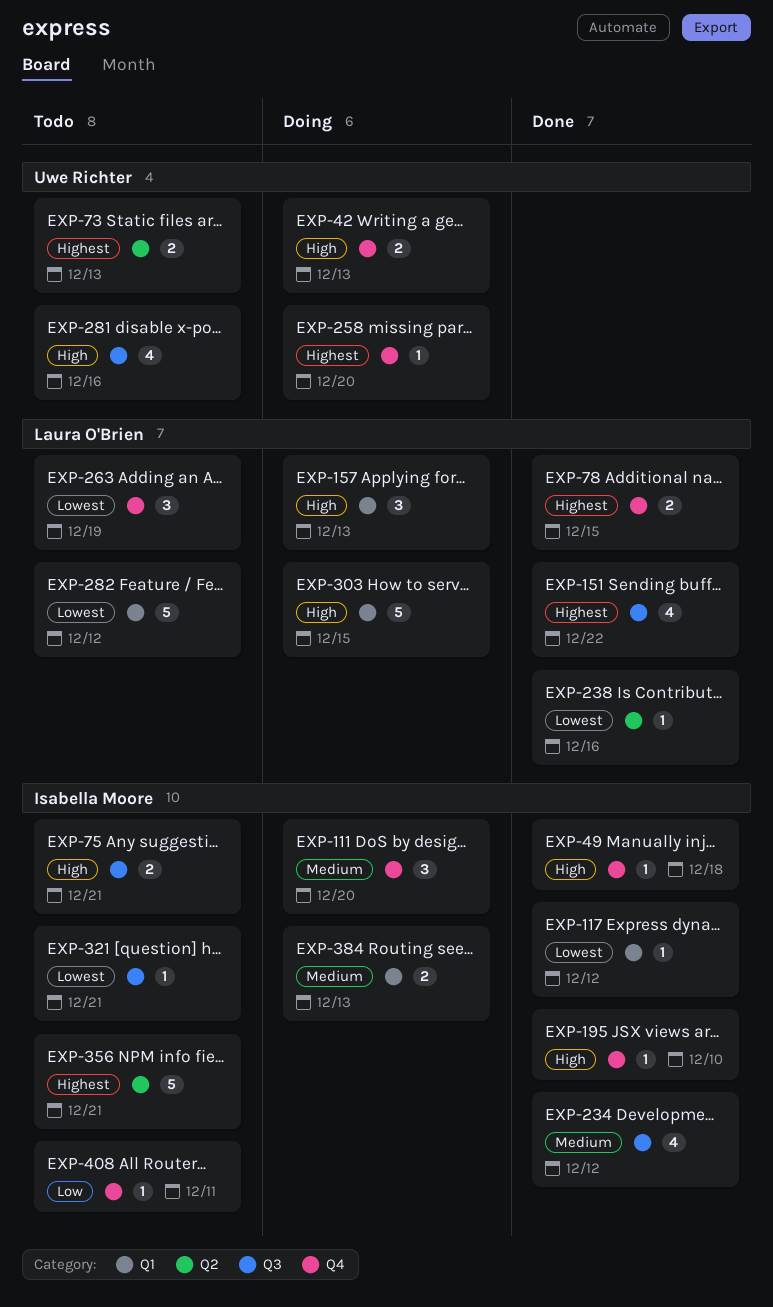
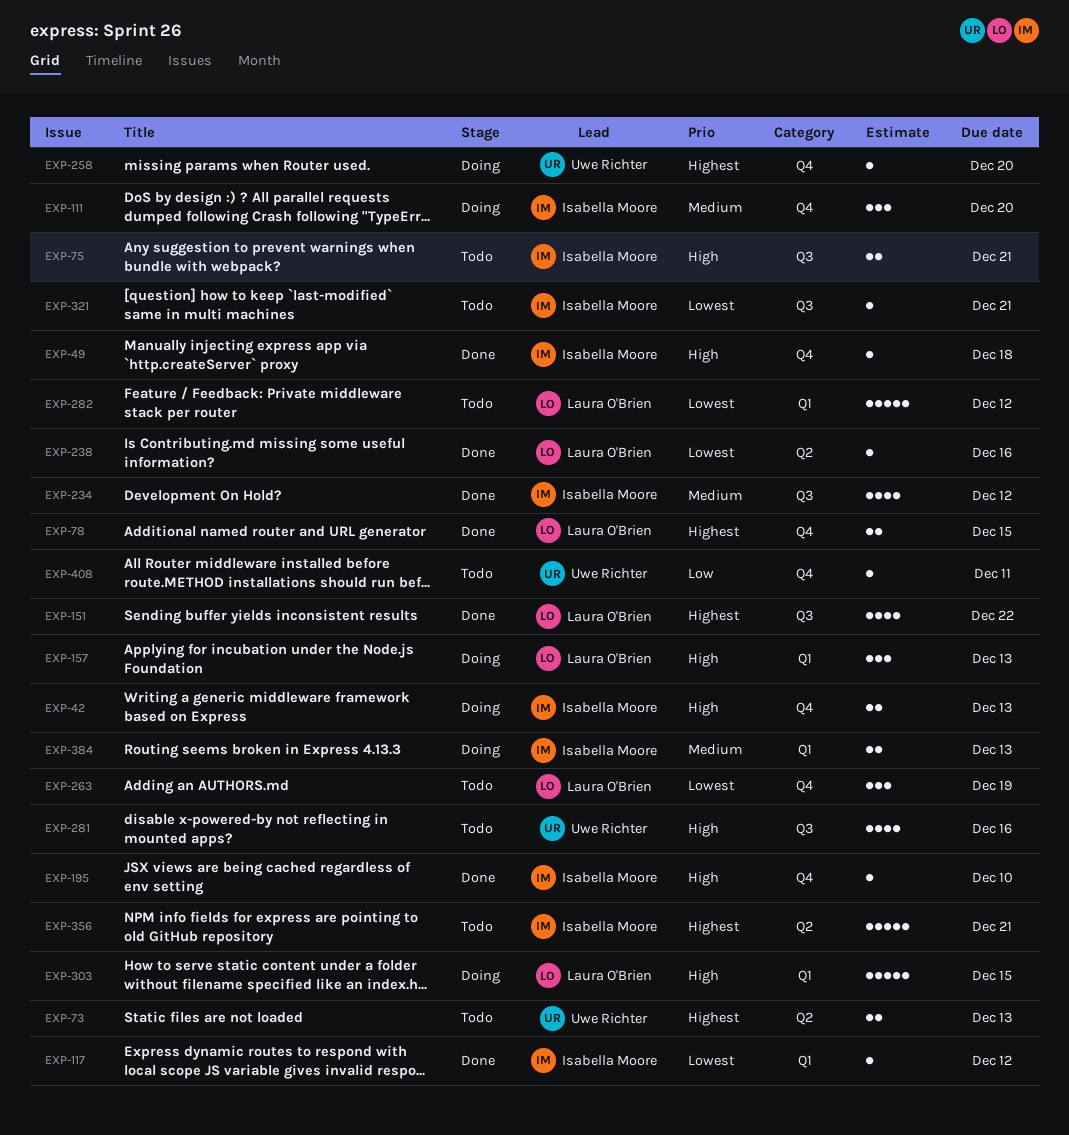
EXP-42, owner: Uwe Richter -> Isabella Moore
EXP-408, owner: Isabella Moore -> Uwe Richter

